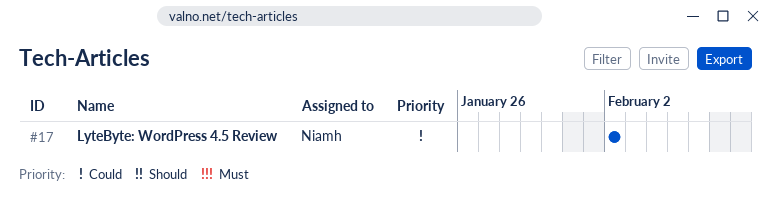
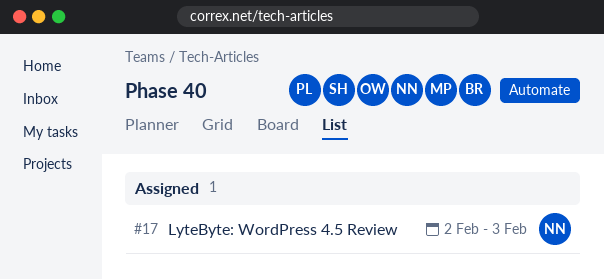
#17, due: Feb 2 -> Feb 3

